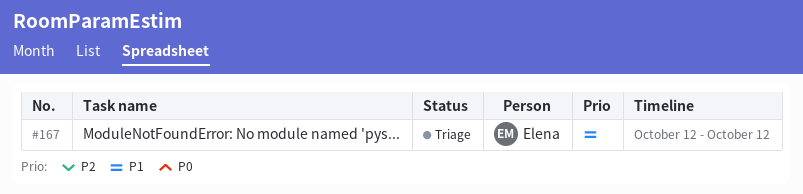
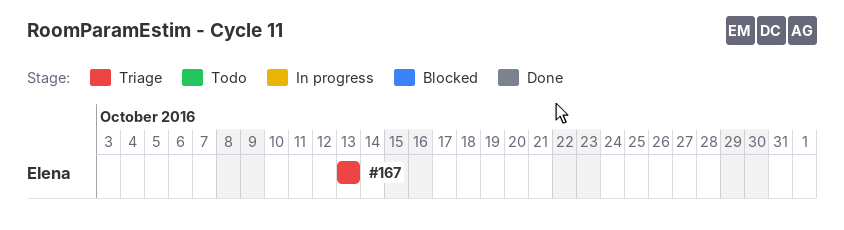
#167, start: Oct 12 -> Oct 13
#167, due: Oct 12 -> Oct 13

